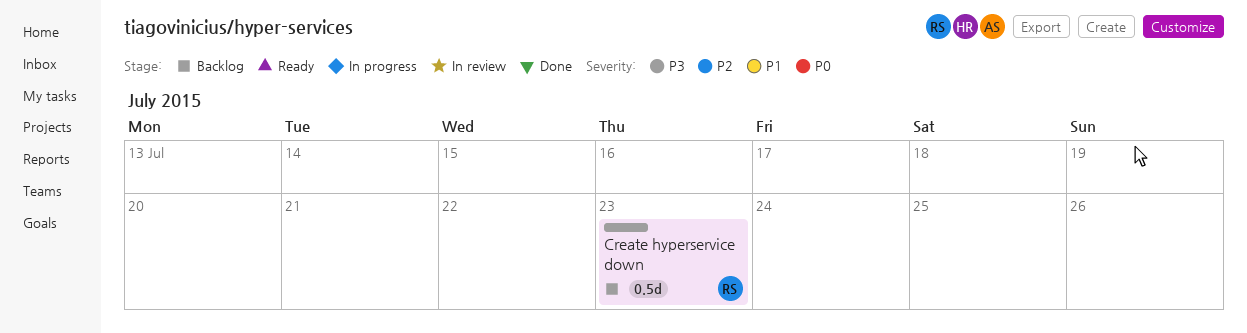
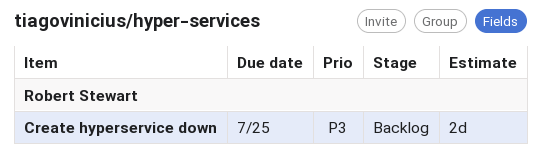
Create hyperservice down, estimate: 0.5d -> 2d
Create hyperservice down, due: Jul 23 -> Jul 25

